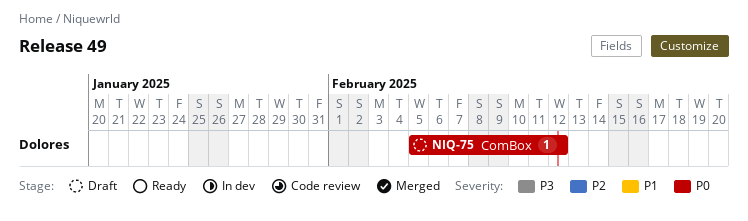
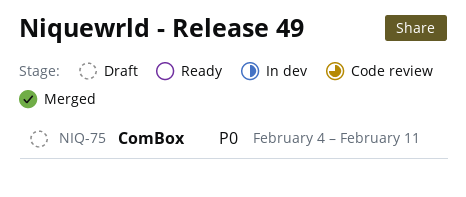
NIQ-75, start: Feb 5 -> Feb 4
NIQ-75, due: Feb 12 -> Feb 11

